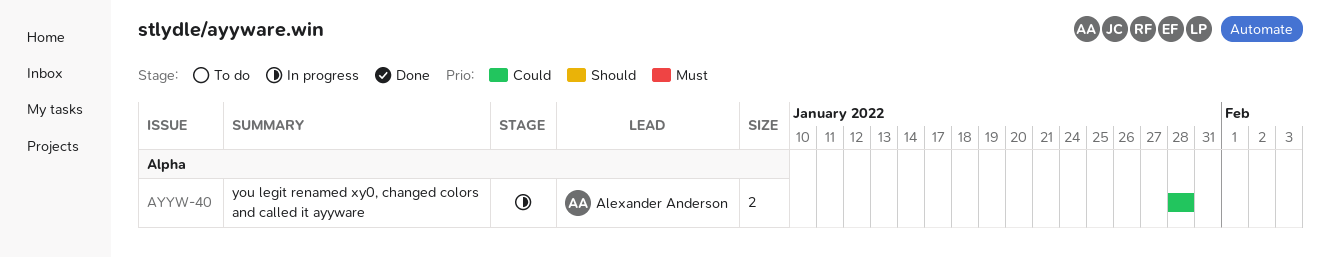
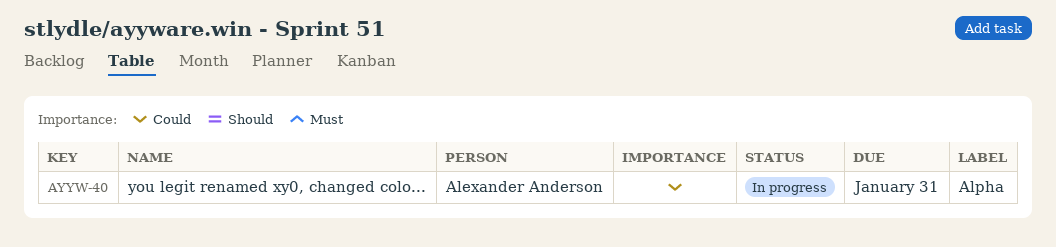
AYYW-40, due: Jan 28 -> Jan 31

